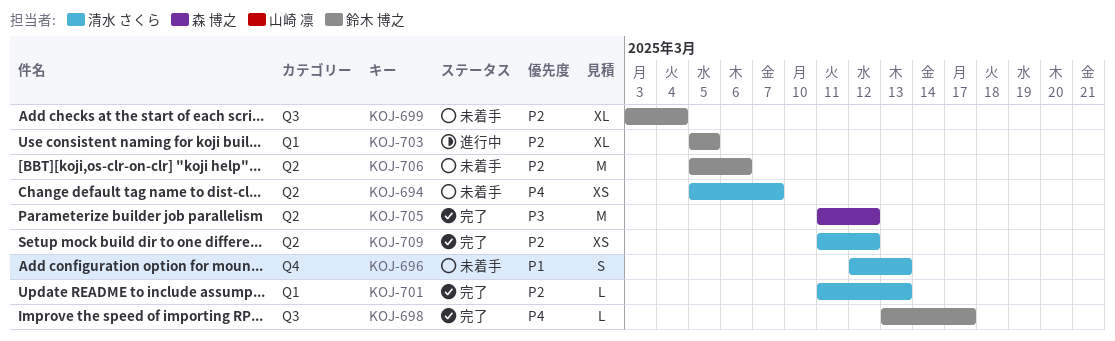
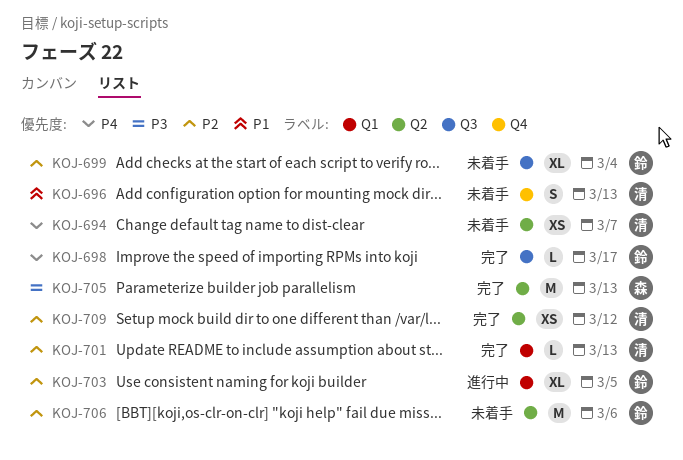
KOJ-705, due: Mar 12 -> Mar 13

